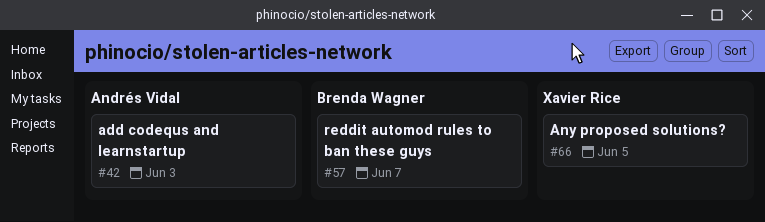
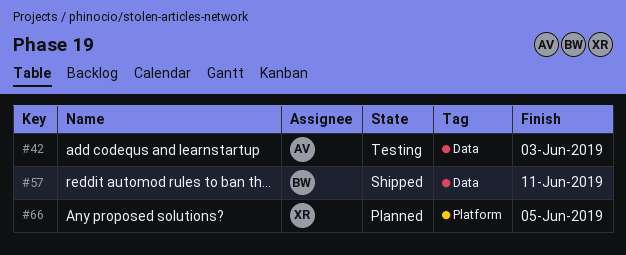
#57, due: Jun 7 -> Jun 11

